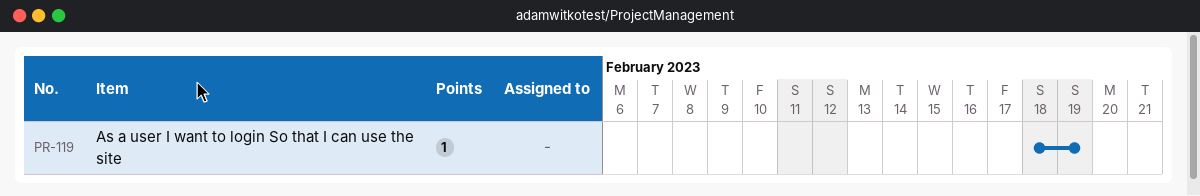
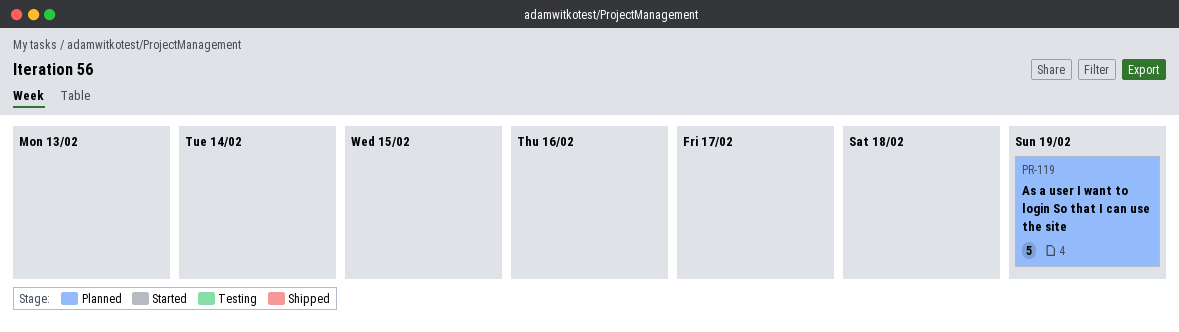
PR-119, estimate: 1 -> 5

